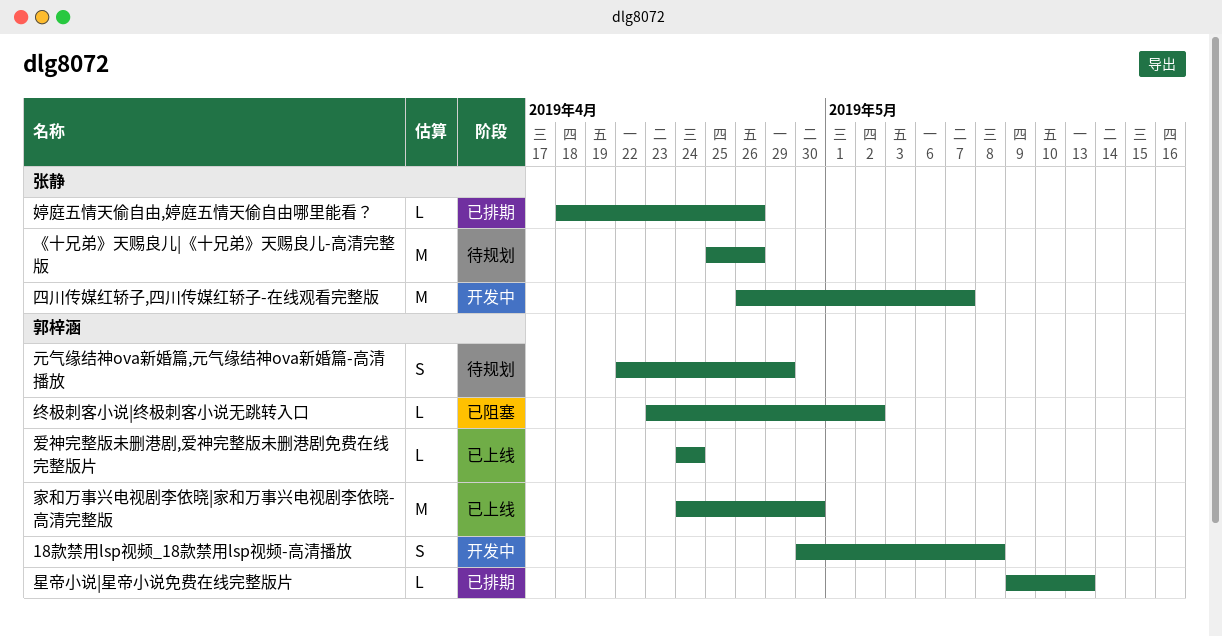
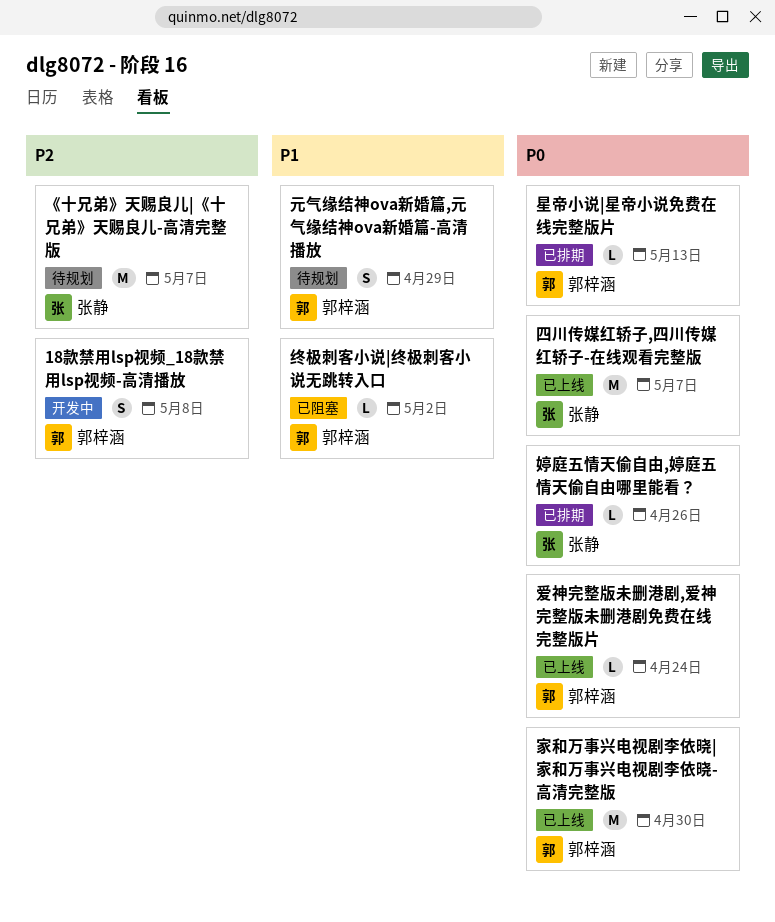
《十兄弟》天赐良儿|《十兄弟》天赐良儿-高清完整版, due: Apr 26 -> May 7
四川传媒红轿子,四川传媒红轿子-在线观看完整版, status: 开发中 -> 已上线

